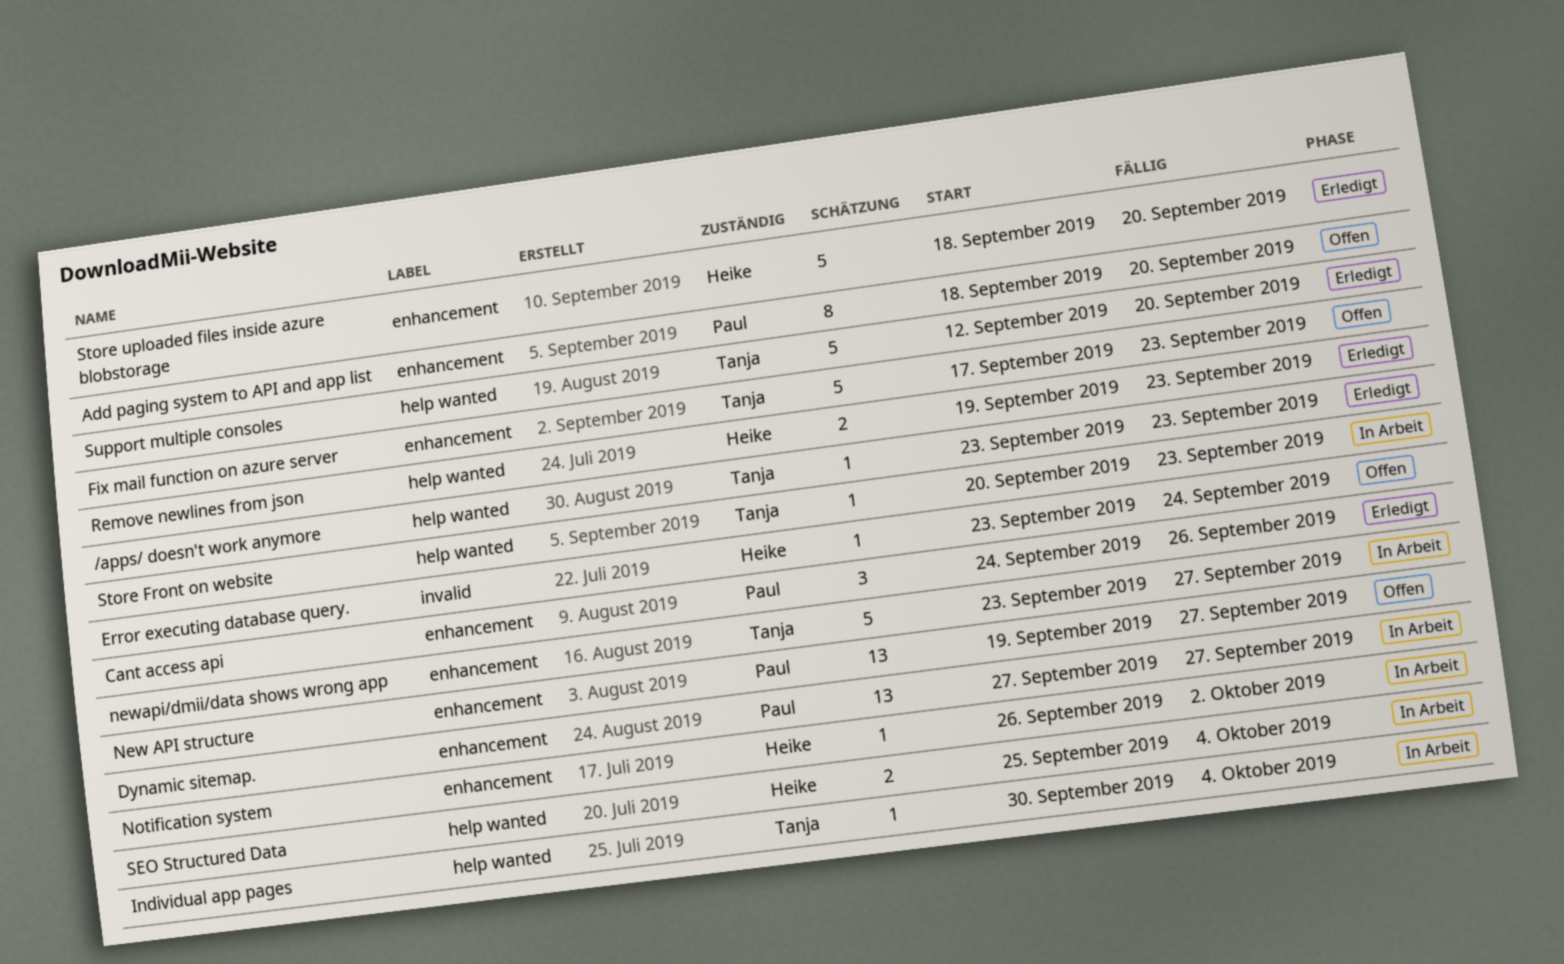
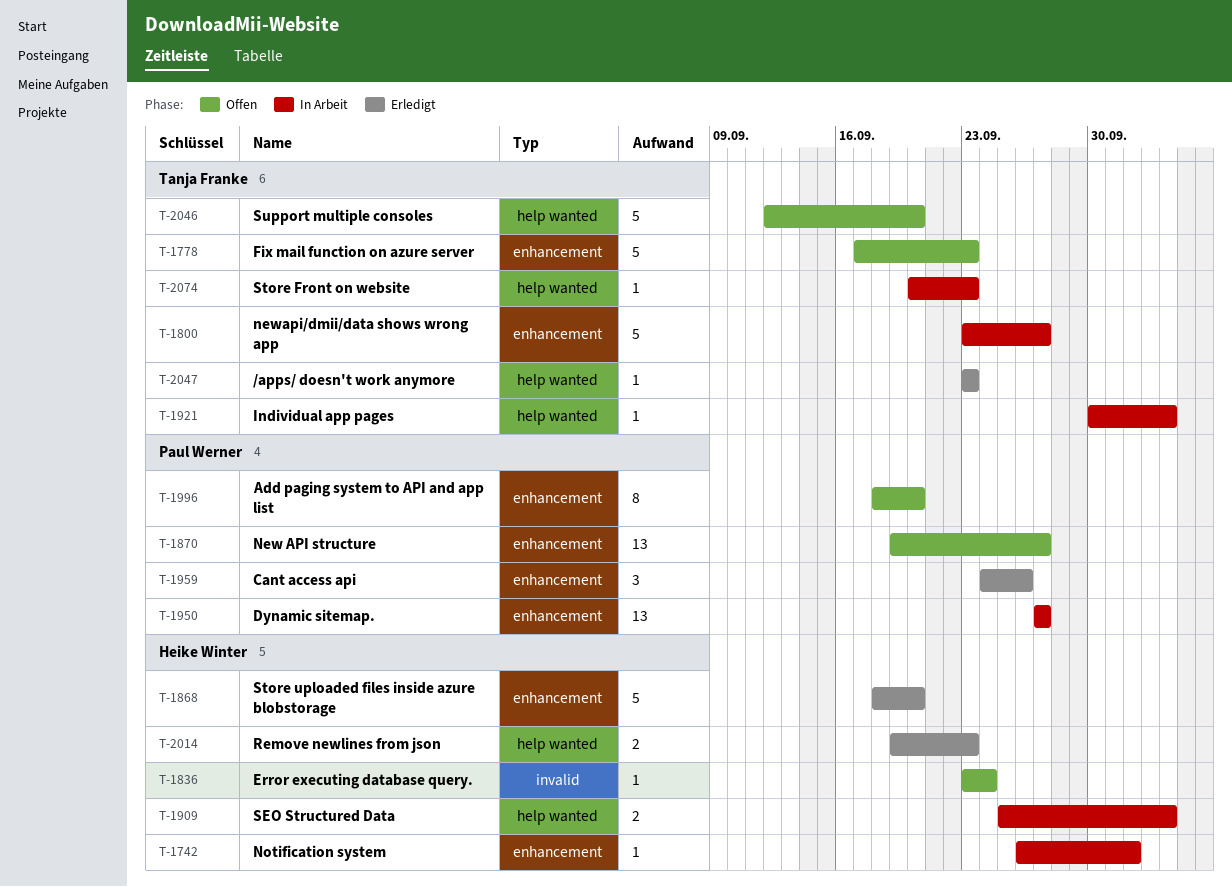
Support multiple consoles, status: Erledigt -> Offen

